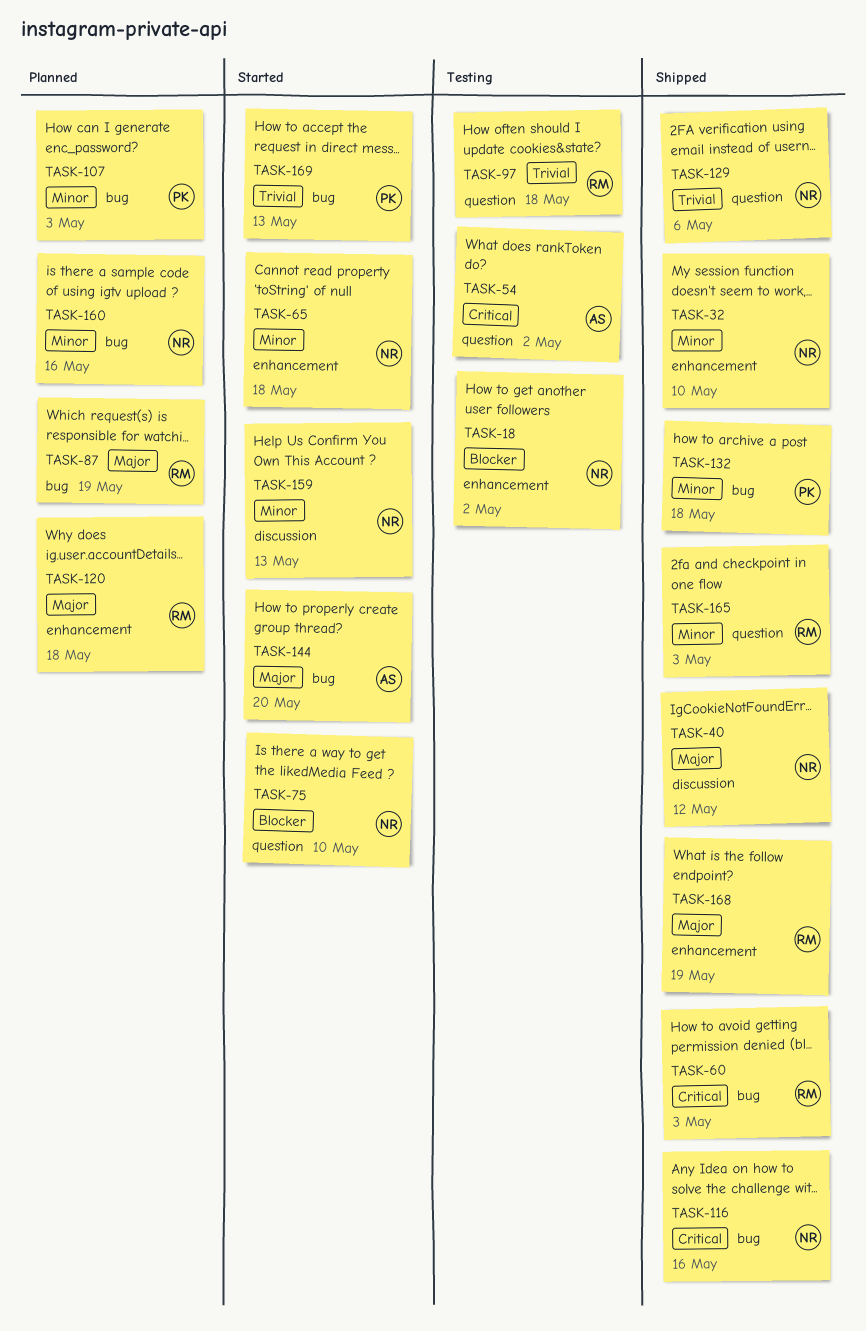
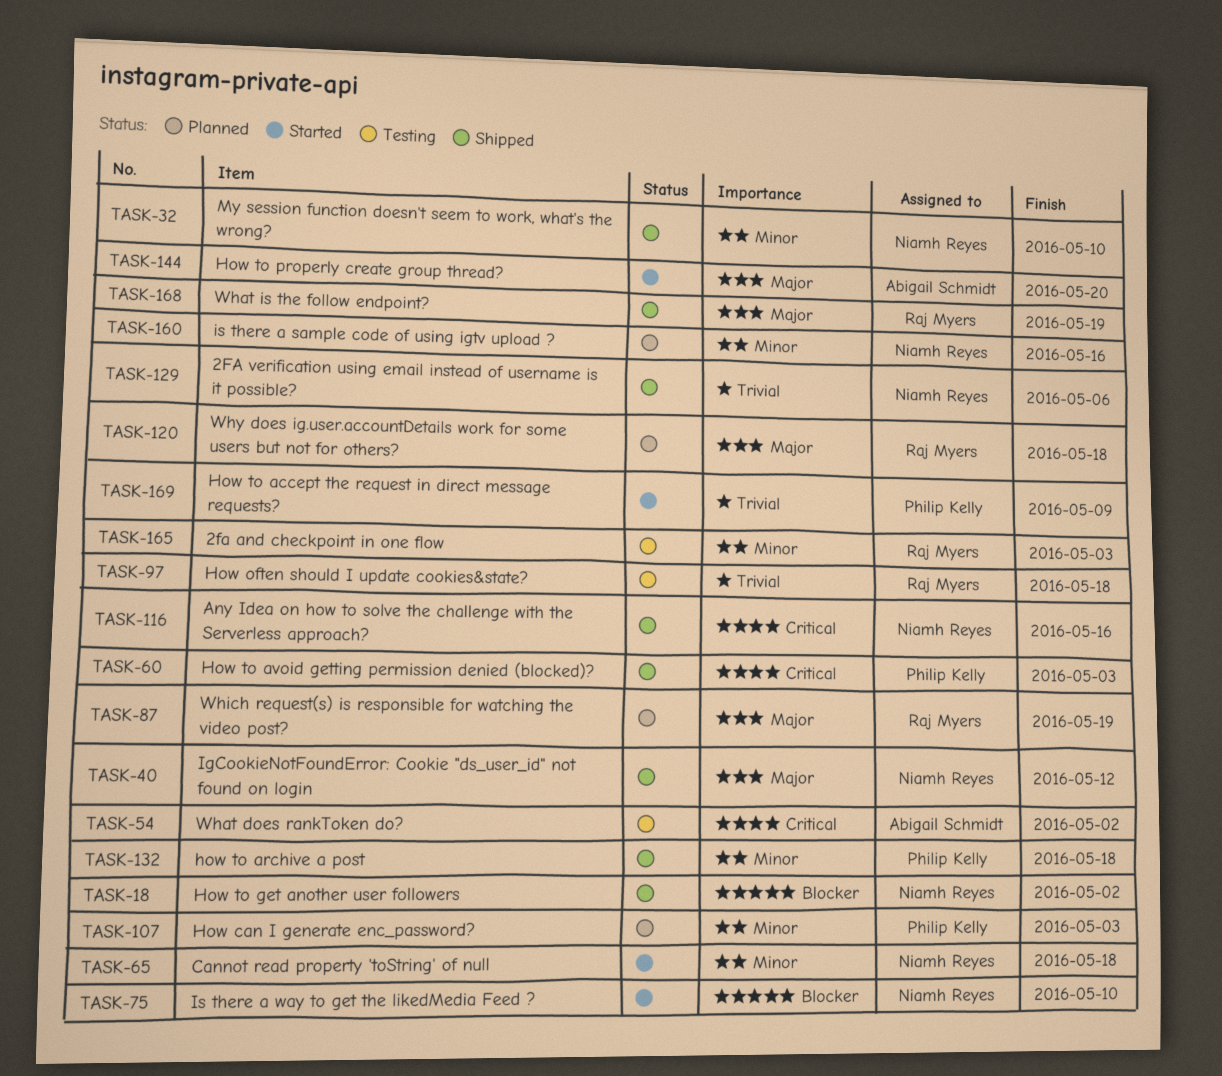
TASK-18, status: Testing -> Shipped
TASK-60, owner: Raj Myers -> Philip Kelly
TASK-159: present -> none
TASK-165, status: Shipped -> Testing
TASK-169, due: May 13 -> May 9

